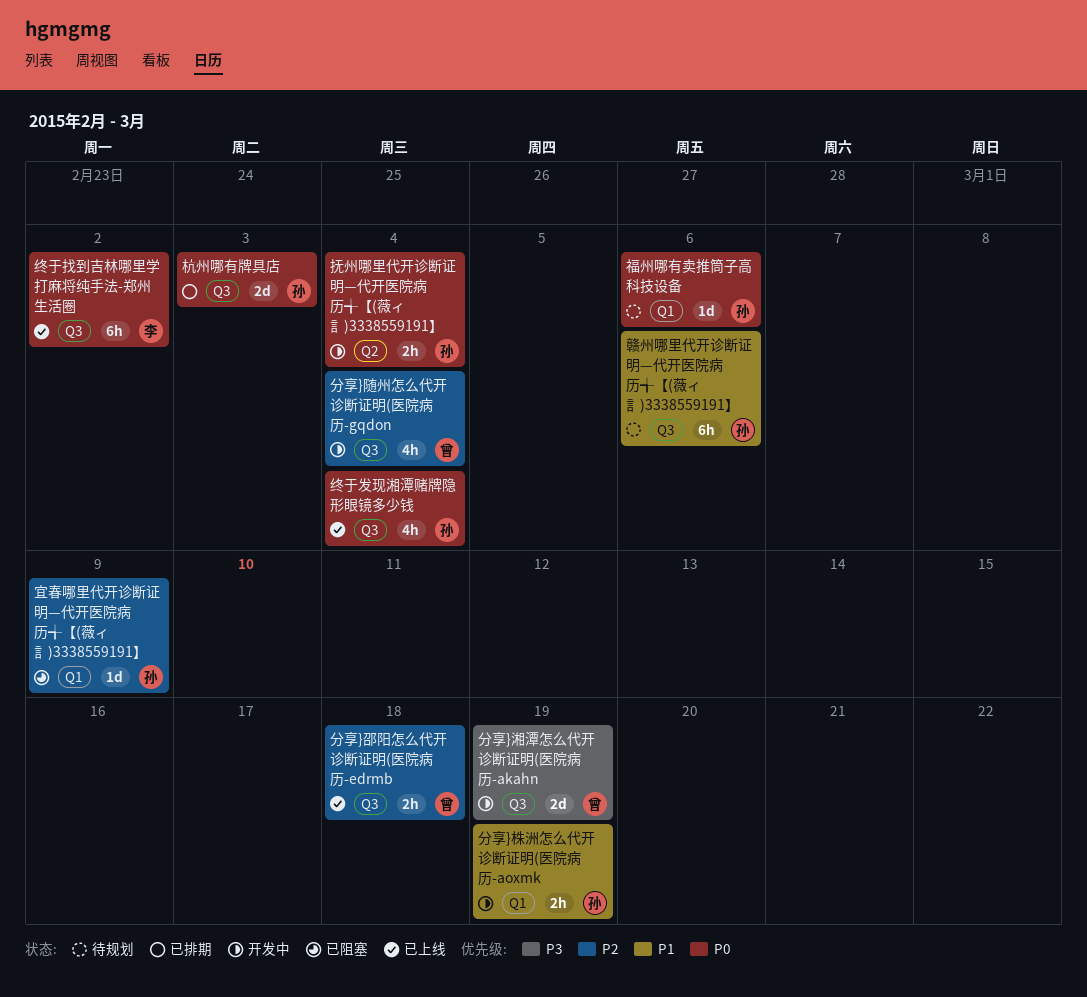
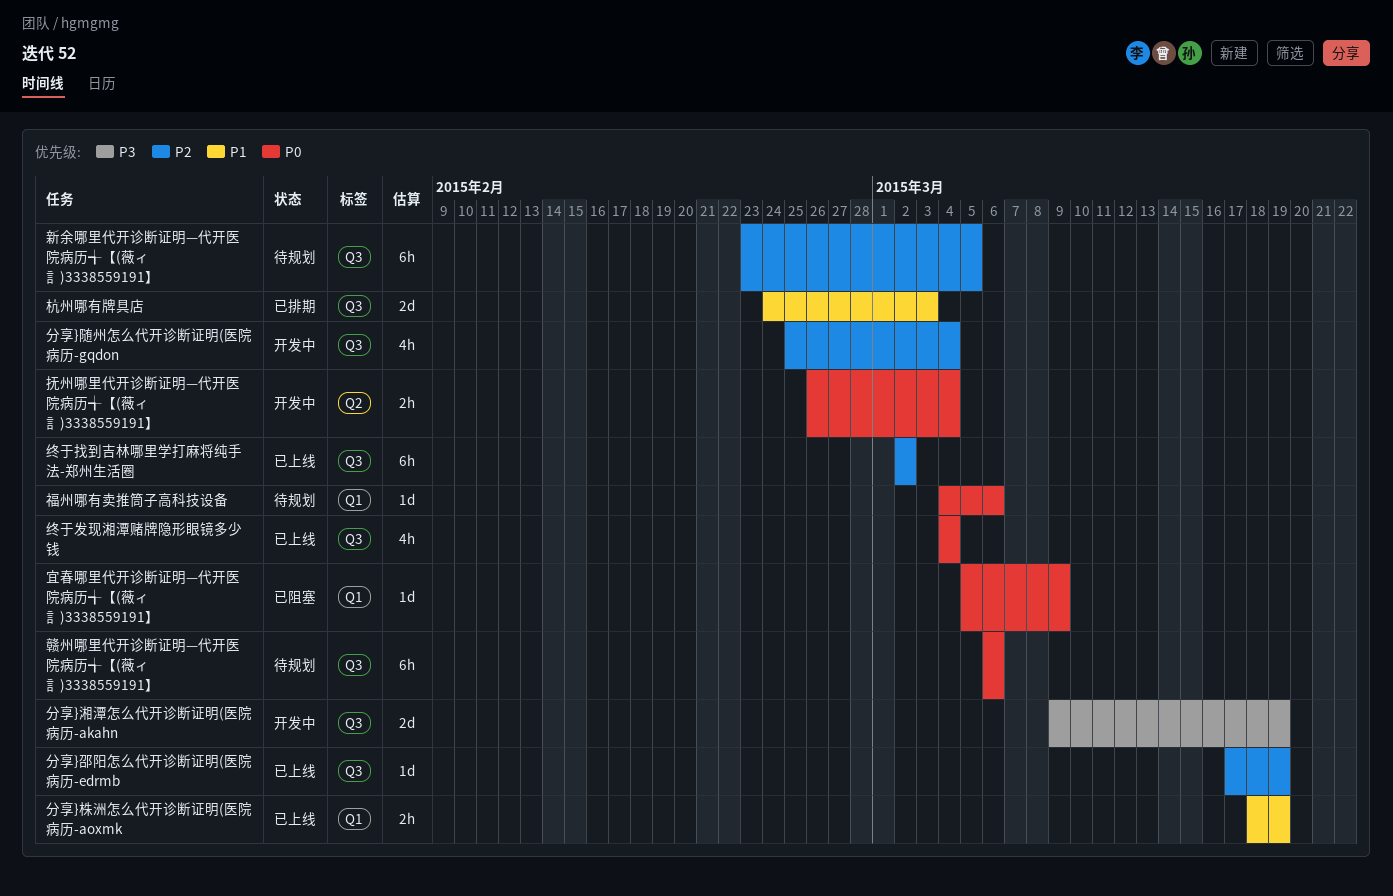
分享}株洲怎么代开诊断证明(医院病历-aoxmk, status: 开发中 -> 已上线
分享}邵阳怎么代开诊断证明(医院病历-edrmb, estimate: 2h -> 1d
分享}邵阳怎么代开诊断证明(医院病历-edrmb, due: Mar 18 -> Mar 19
宜春哪里代开诊断证明—代开医院病历╅【(薇ィ訁)3338559191】, priority: P2 -> P0
新余哪里代开诊断证明—代开医院病历╅【(薇ィ訁)3338559191】: none -> present
杭州哪有牌具店, priority: P0 -> P1
终于找到吉林哪里学打麻将纯手法-郑州生活圈, priority: P0 -> P2
赣州哪里代开诊断证明—代开医院病历╅【(薇ィ訁)3338559191】, priority: P1 -> P0

